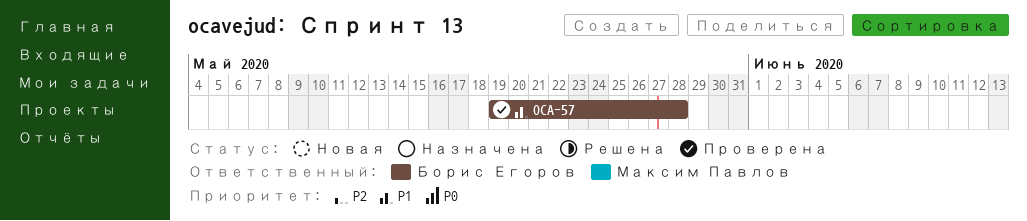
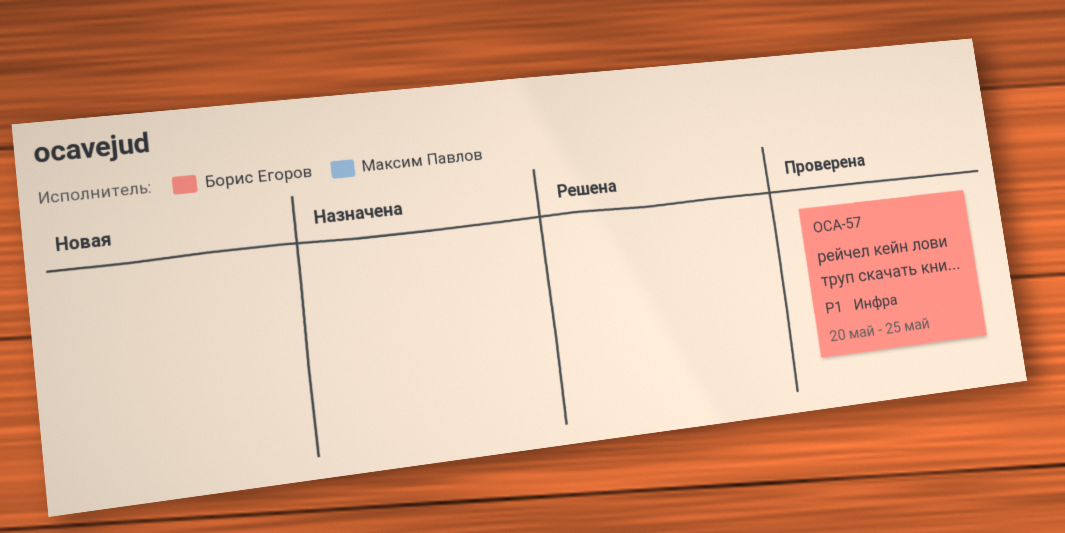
OCA-57, start: May 19 -> May 20
OCA-57, due: May 28 -> May 25

